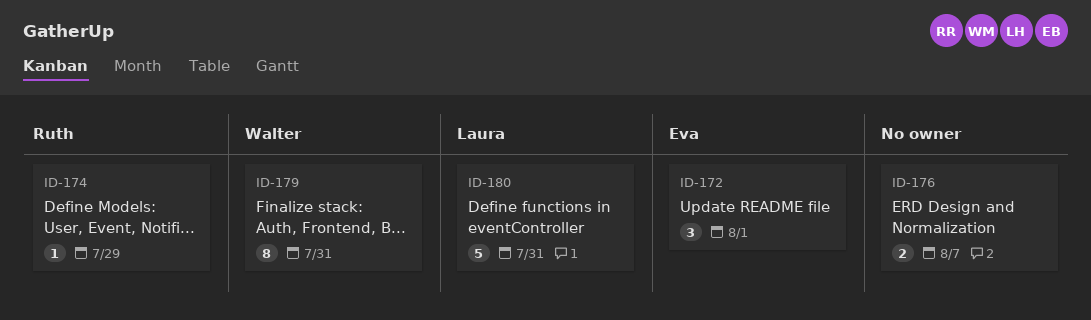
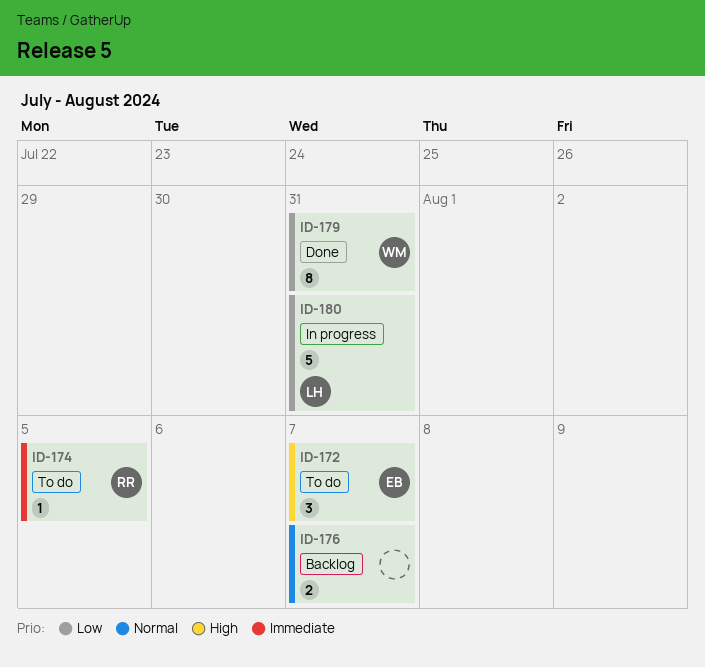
ID-172, due: Aug 1 -> Aug 7
ID-174, due: Jul 29 -> Aug 5

